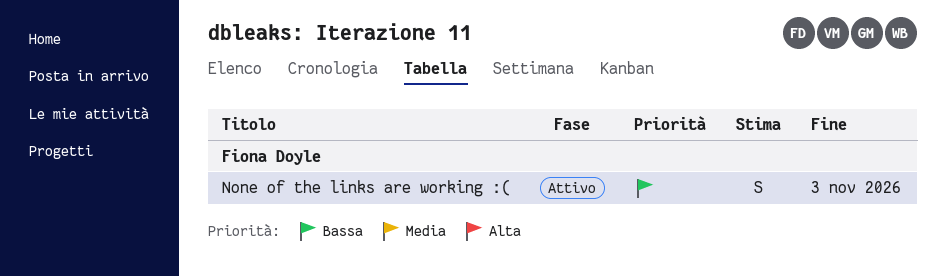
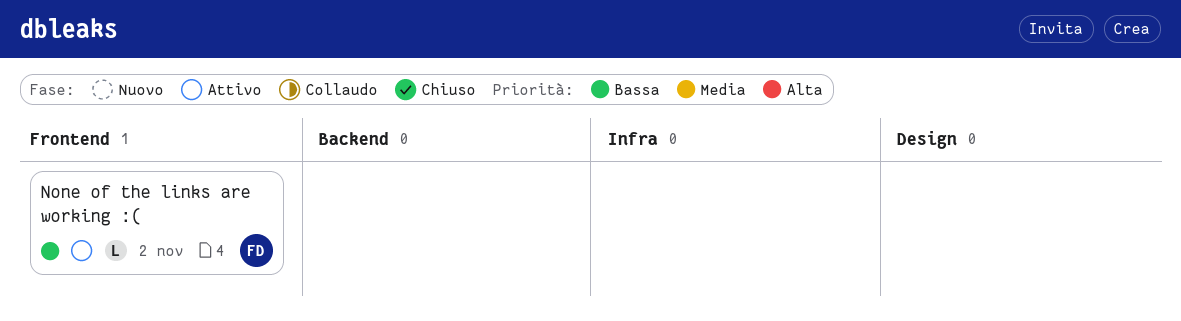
None of the links are working :(, estimate: S -> L
None of the links are working :(, due: Nov 3 -> Nov 2

